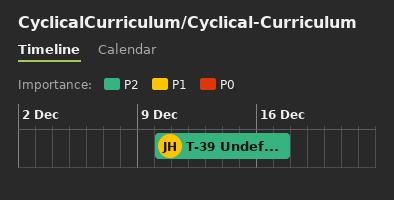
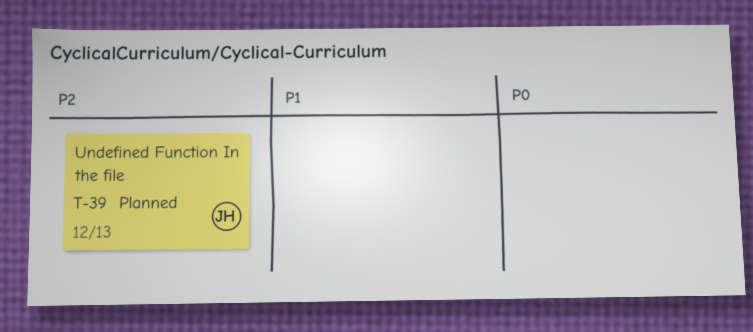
T-39, due: Dec 17 -> Dec 13

